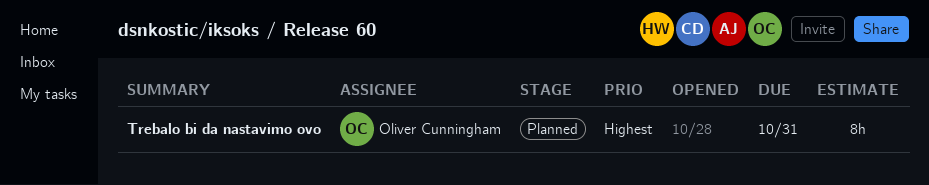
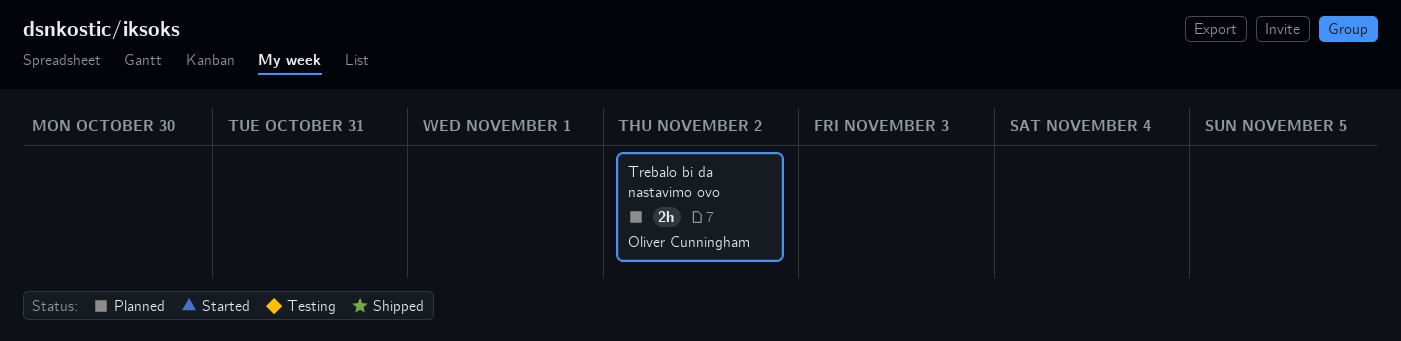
Trebalo bi da nastavimo ovo, estimate: 8h -> 2h
Trebalo bi da nastavimo ovo, due: Oct 31 -> Nov 2

